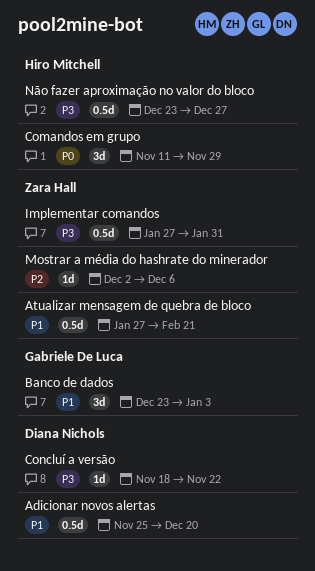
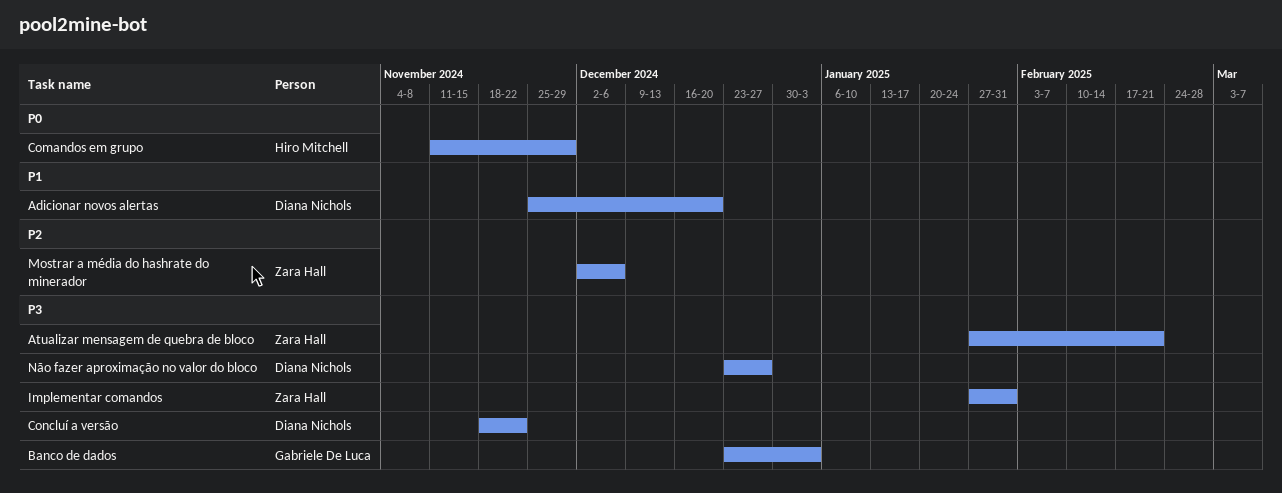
Atualizar mensagem de quebra de bloco, priority: P1 -> P3
Banco de dados, priority: P1 -> P3
Não fazer aproximação no valor do bloco, owner: Hiro Mitchell -> Diana Nichols

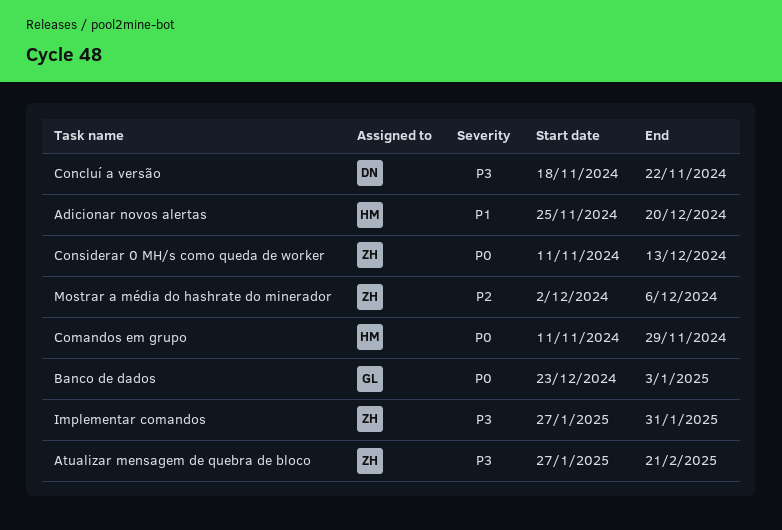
Adicionar novos alertas, owner: Diana Nichols -> Hiro Mitchell
Banco de dados, priority: P3 -> P0
Considerar 0 MH/s como queda de worker: none -> present
Não fazer aproximação no valor do bloco: present -> none

